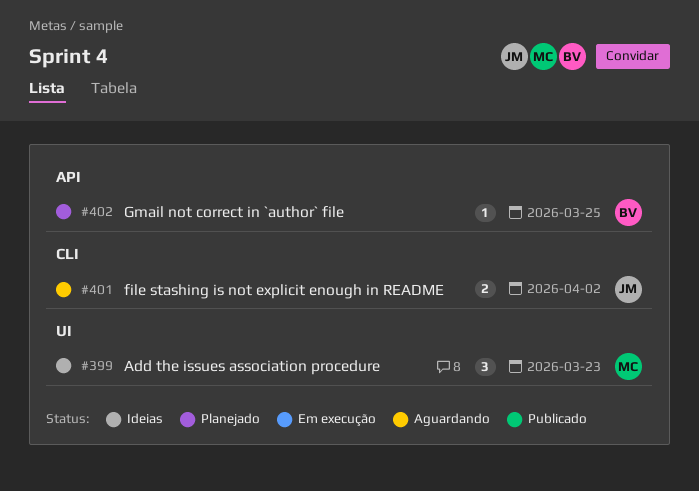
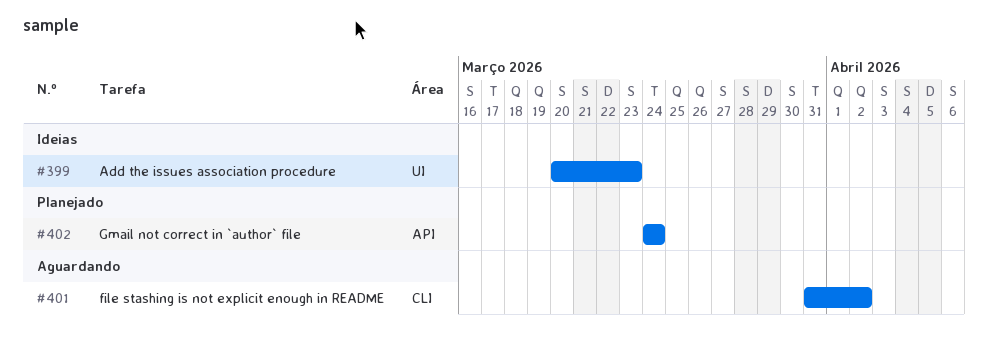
#402, due: Mar 25 -> Mar 24

